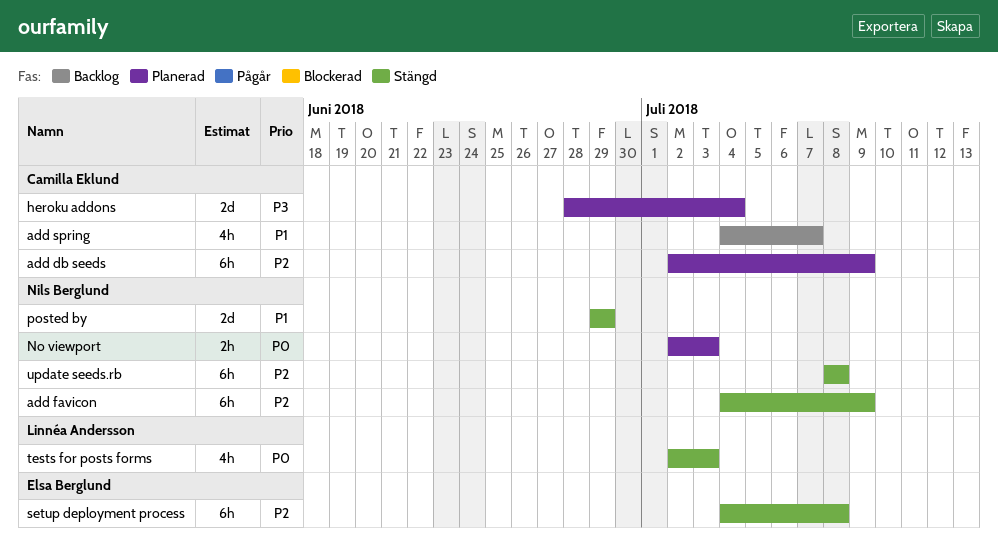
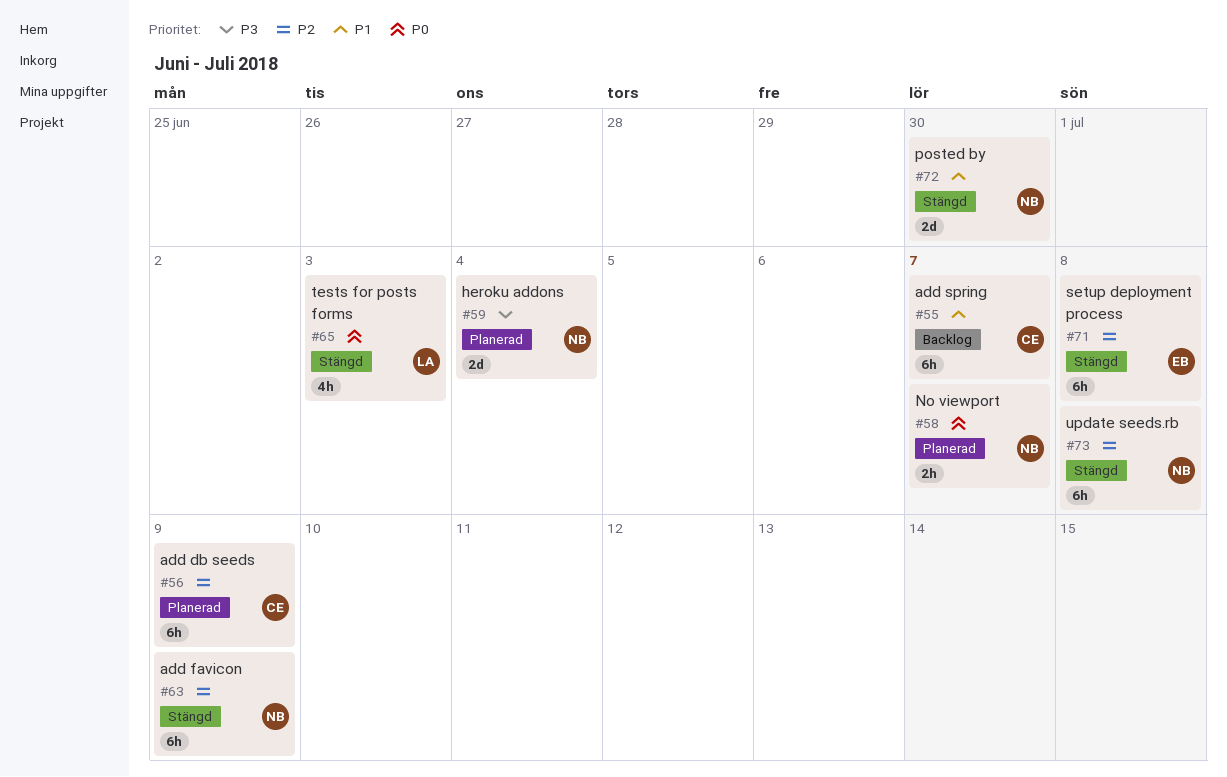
add spring, estimate: 4h -> 6h
heroku addons, owner: Camilla Eklund -> Nils Berglund
No viewport, due: Jul 3 -> Jul 7
posted by, due: Jun 29 -> Jun 30

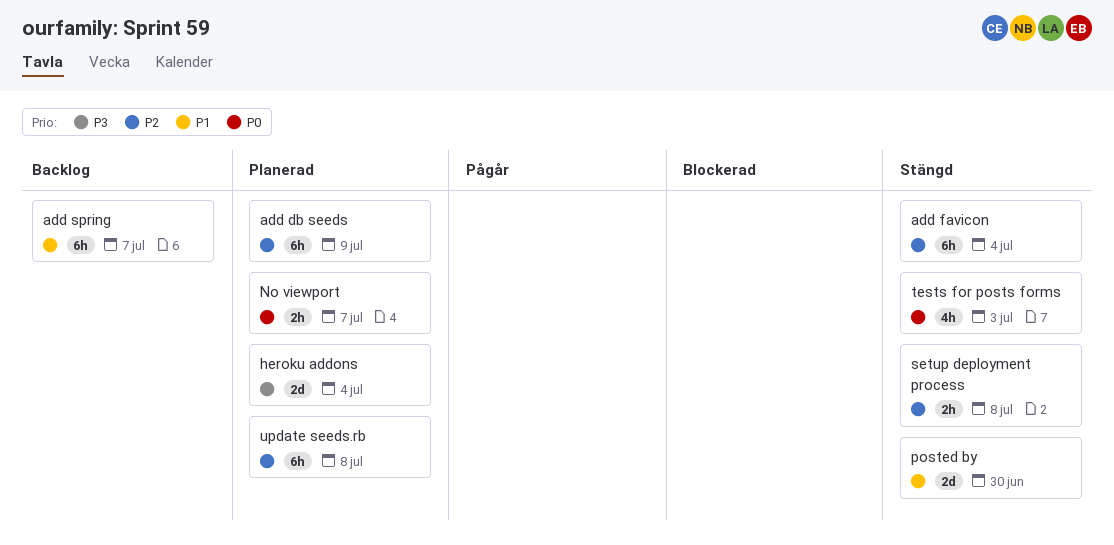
add favicon, due: Jul 9 -> Jul 4
setup deployment process, estimate: 6h -> 2h
update seeds.rb, status: Stängd -> Planerad

